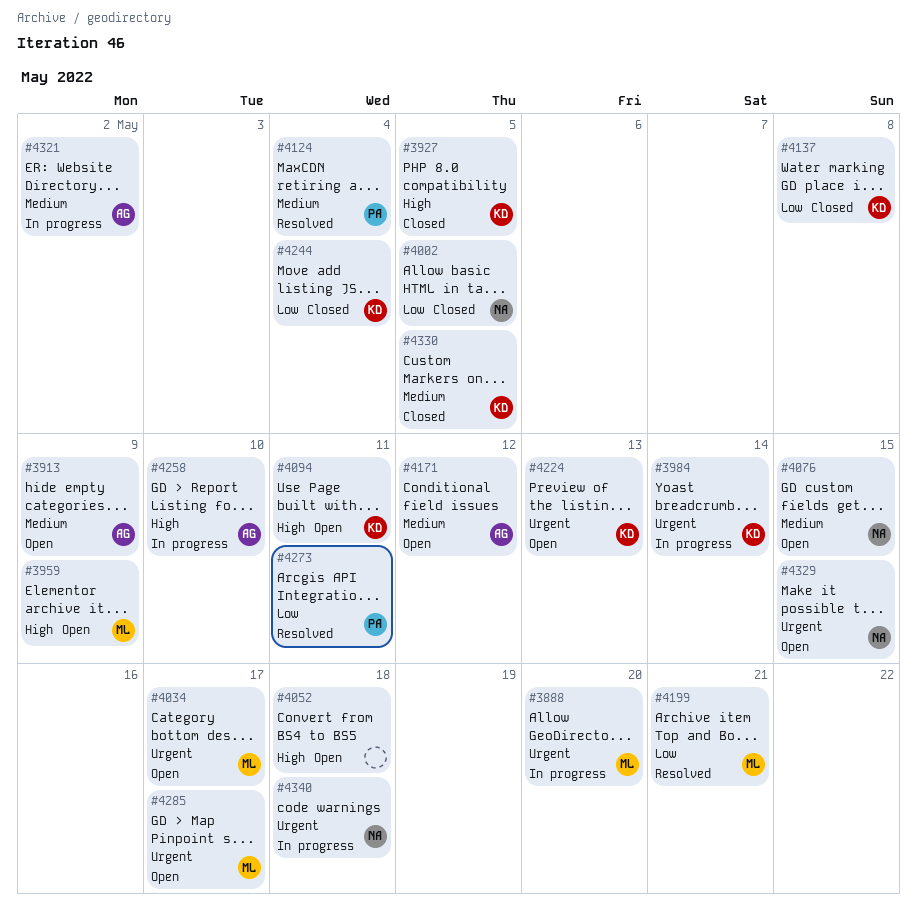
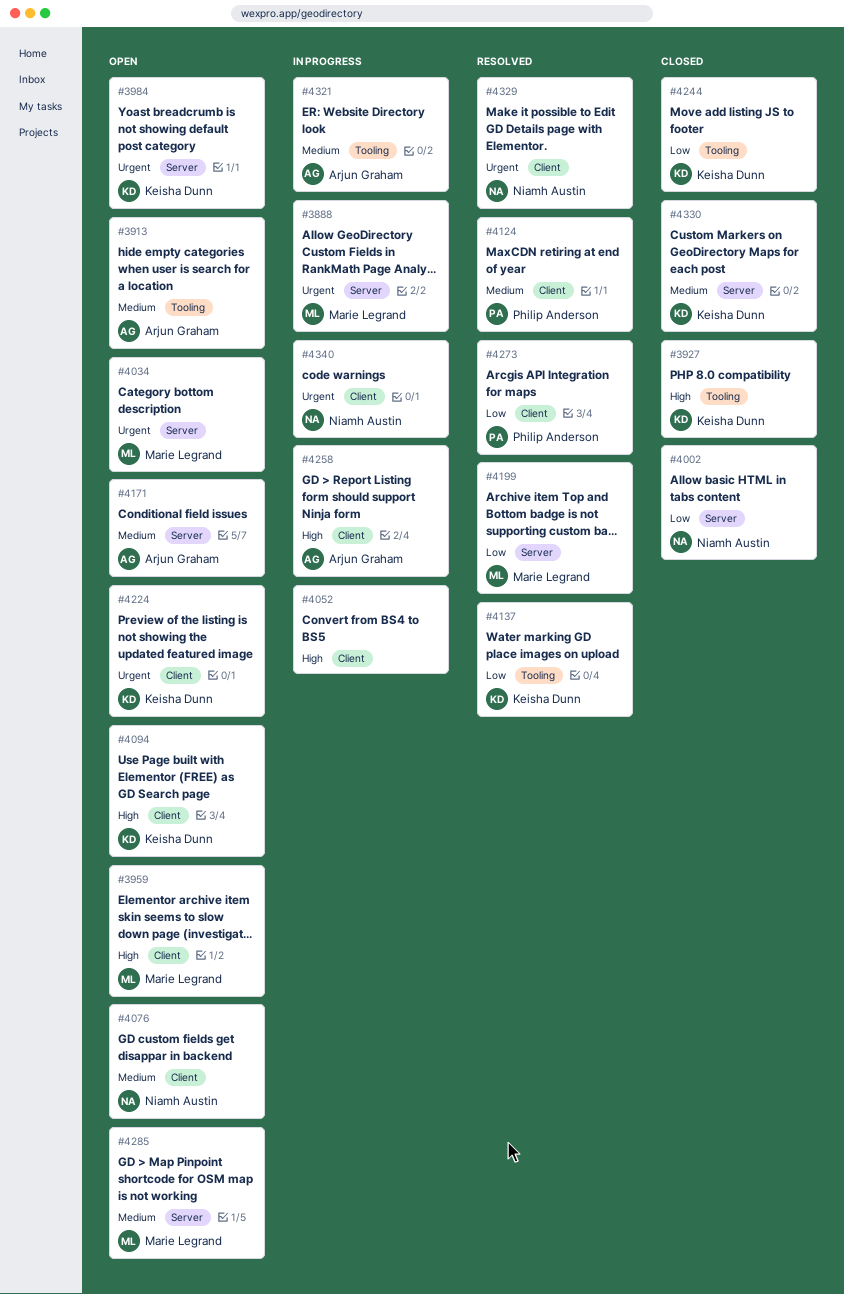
#3984, status: In progress -> Open
#4052, status: Open -> In progress
#4137, status: Closed -> Resolved
#4285, priority: Urgent -> Medium
#4329, status: Open -> Resolved

